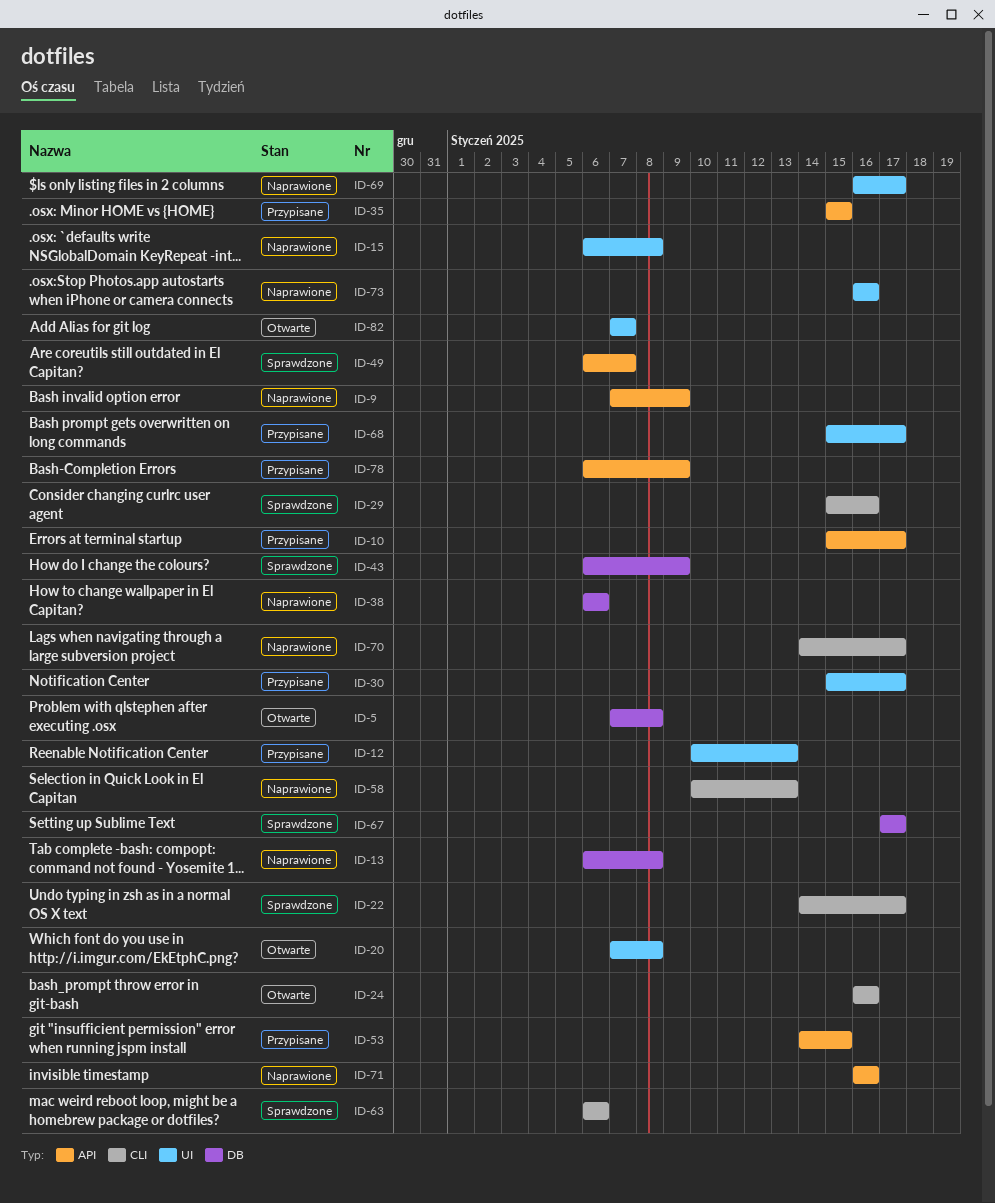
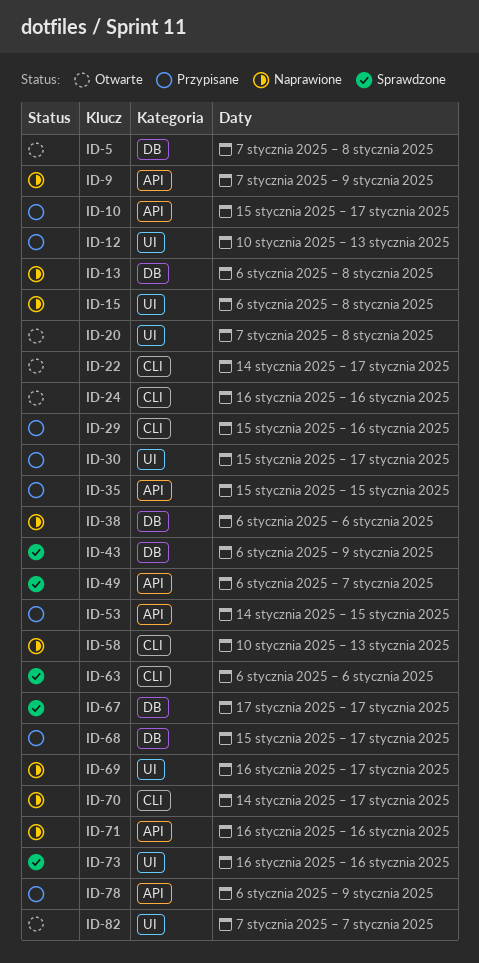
ID-22, status: Sprawdzone -> Otwarte
ID-29, status: Sprawdzone -> Przypisane
ID-68, label: UI -> DB
ID-73, status: Naprawione -> Sprawdzone

